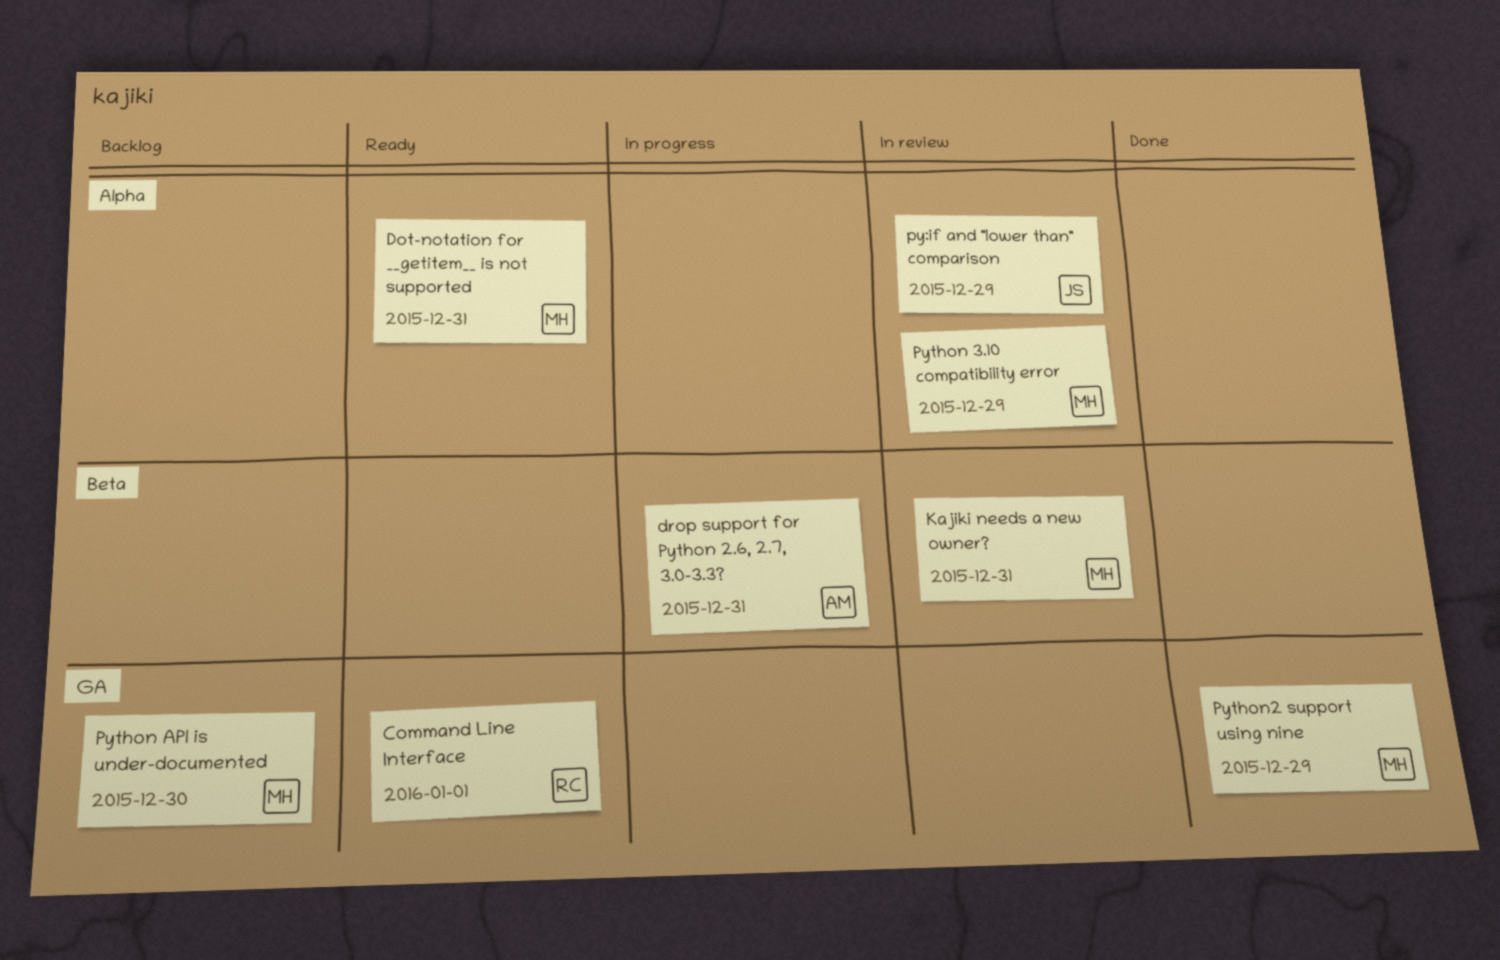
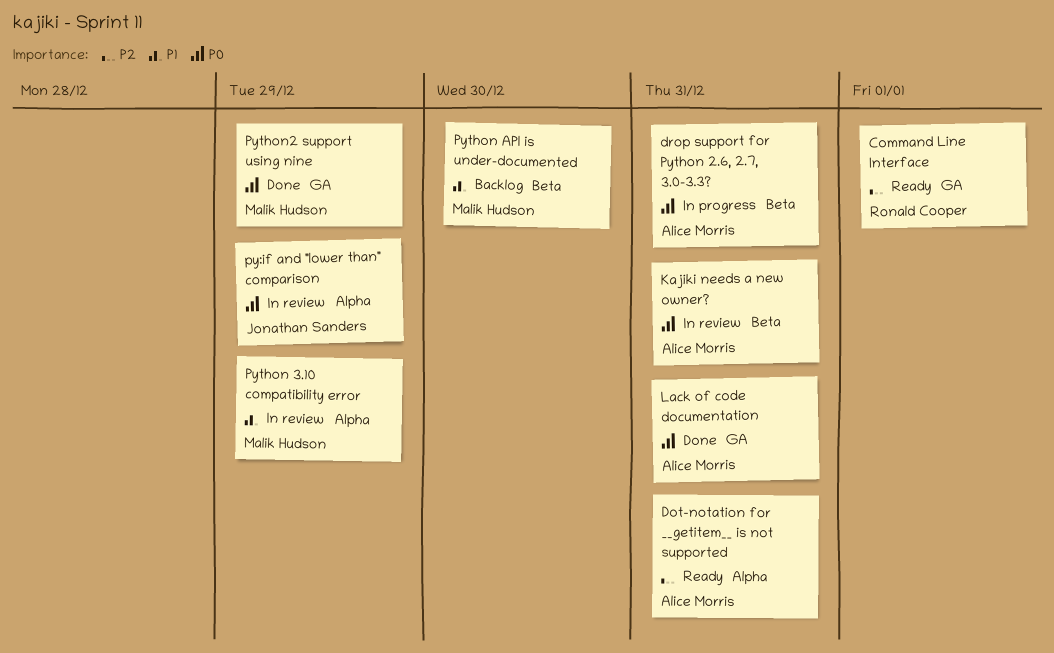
Dot-notation for __getitem__ is not supported, owner: Malik Hudson -> Alice Morris
Kajiki needs a new owner?, owner: Malik Hudson -> Alice Morris
Lack of code documentation: none -> present
Python API is under-documented, label: GA -> Beta

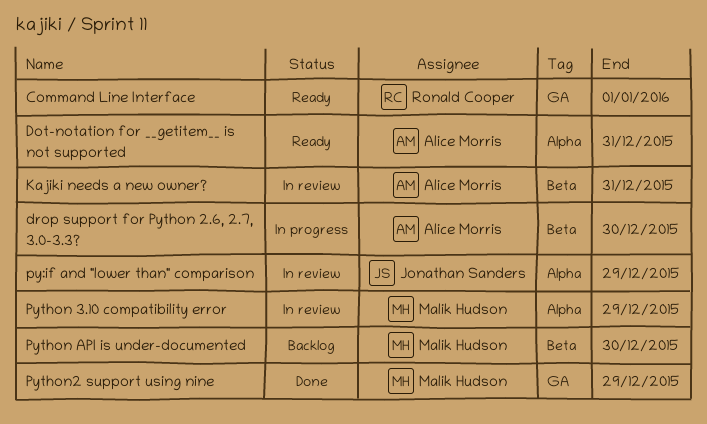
drop support for Python 2.6, 2.7, 3.0-3.3?, due: Dec 31 -> Dec 30
Lack of code documentation: present -> none

